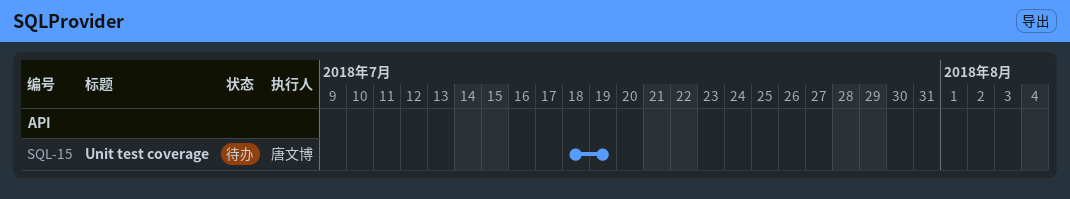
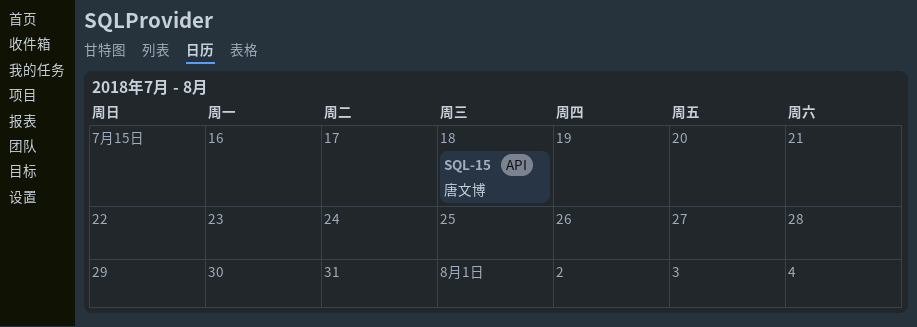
SQL-15, due: Jul 19 -> Jul 18

